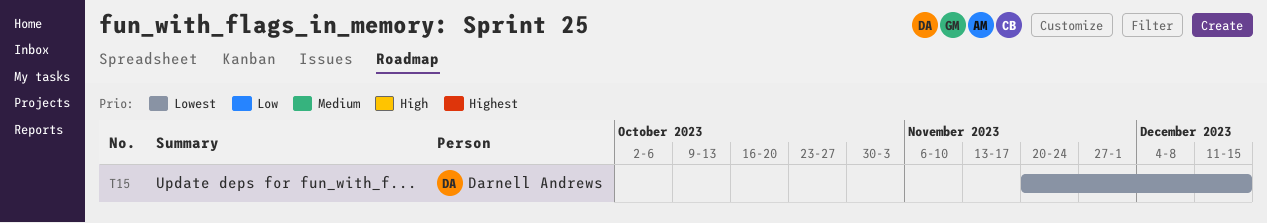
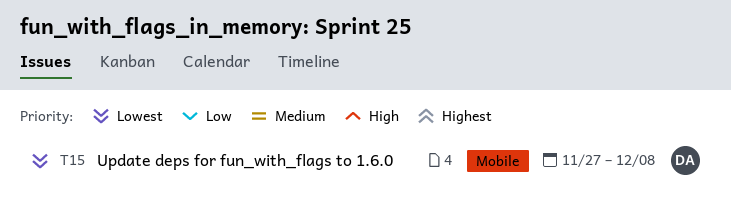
T15, start: Nov 20 -> Nov 27
T15, due: Dec 15 -> Dec 8

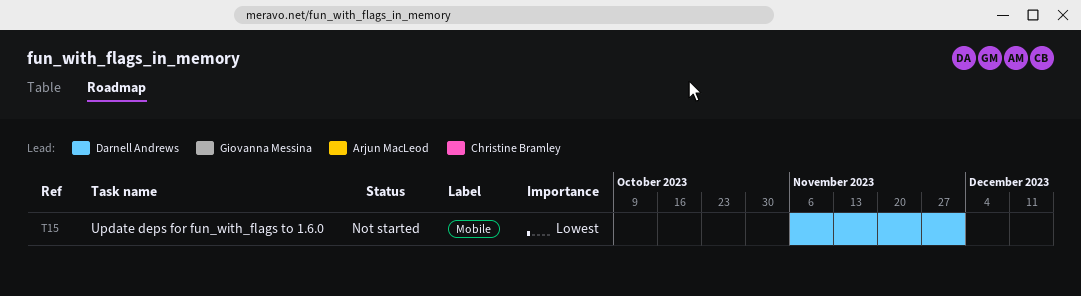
T15, start: Nov 27 -> Nov 6
T15, due: Dec 8 -> Dec 1

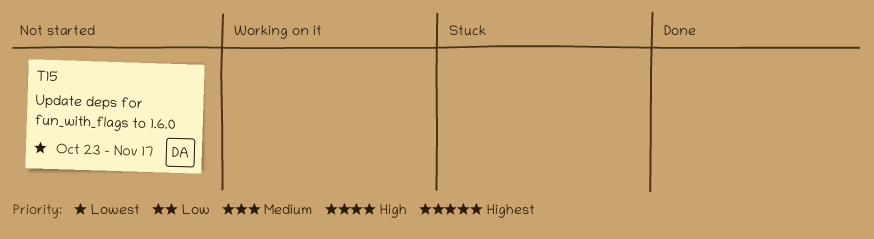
T15, start: Nov 6 -> Oct 23
T15, due: Dec 1 -> Nov 17

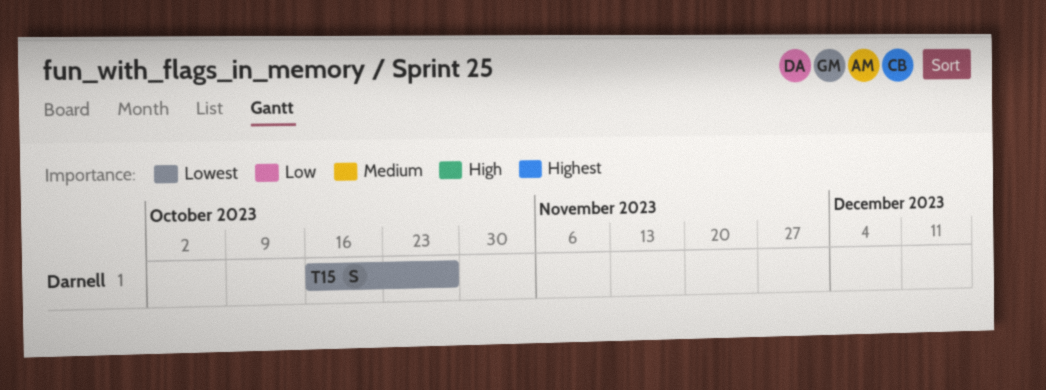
T15, start: Oct 23 -> Oct 16
T15, due: Nov 17 -> Oct 27

